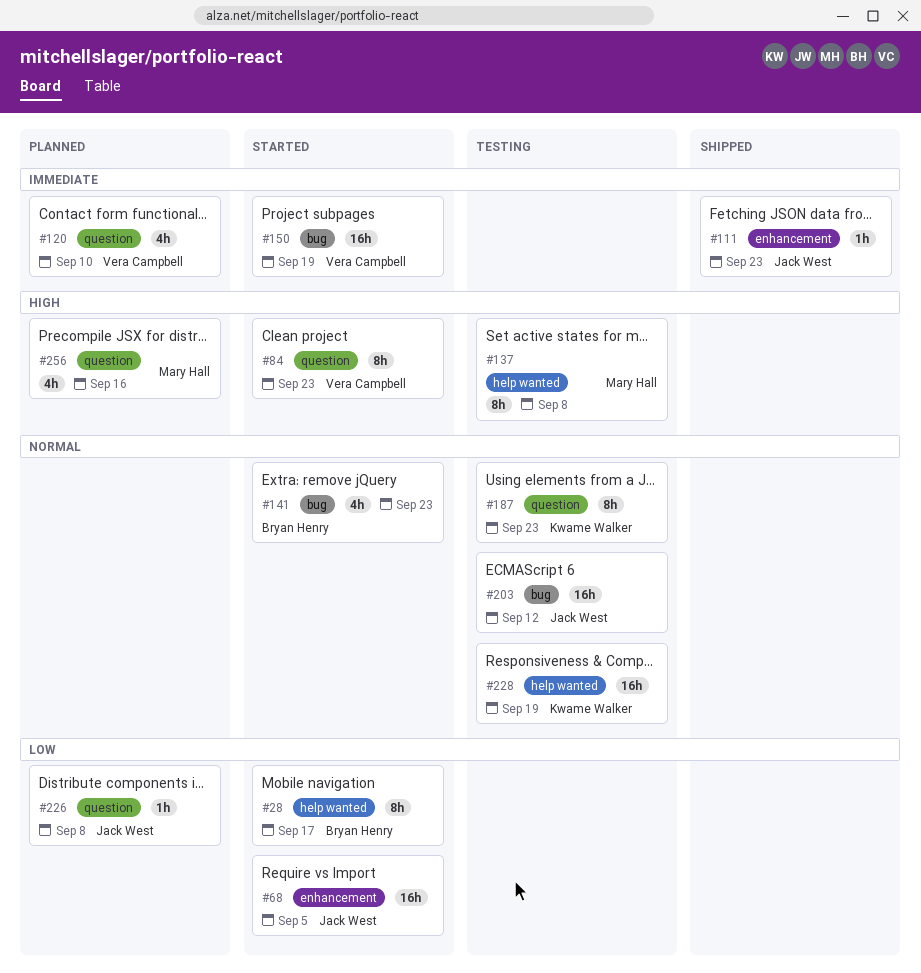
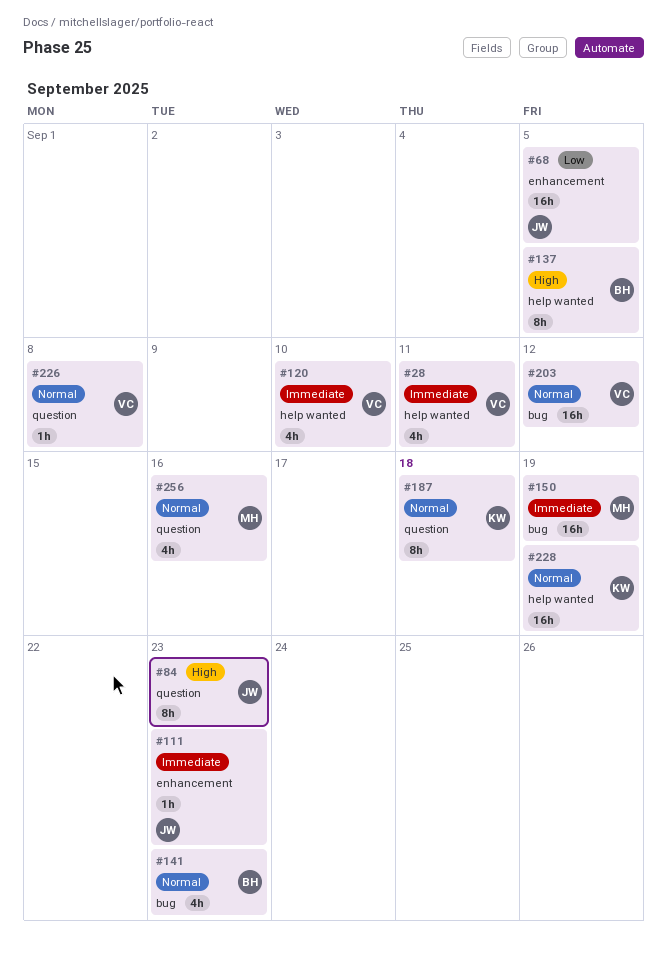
#28, owner: Bryan Henry -> Vera Campbell
#28, priority: Low -> Immediate
#28, estimate: 8h -> 4h
#28, due: Sep 17 -> Sep 11
#84, owner: Vera Campbell -> Jack West
#120, label: question -> help wanted
#137, owner: Mary Hall -> Bryan Henry
#137, due: Sep 8 -> Sep 5
#150, owner: Vera Campbell -> Mary Hall
#187, due: Sep 23 -> Sep 18
#203, owner: Jack West -> Vera Campbell
#226, owner: Jack West -> Vera Campbell
#226, priority: Low -> Normal
#256, priority: High -> Normal

